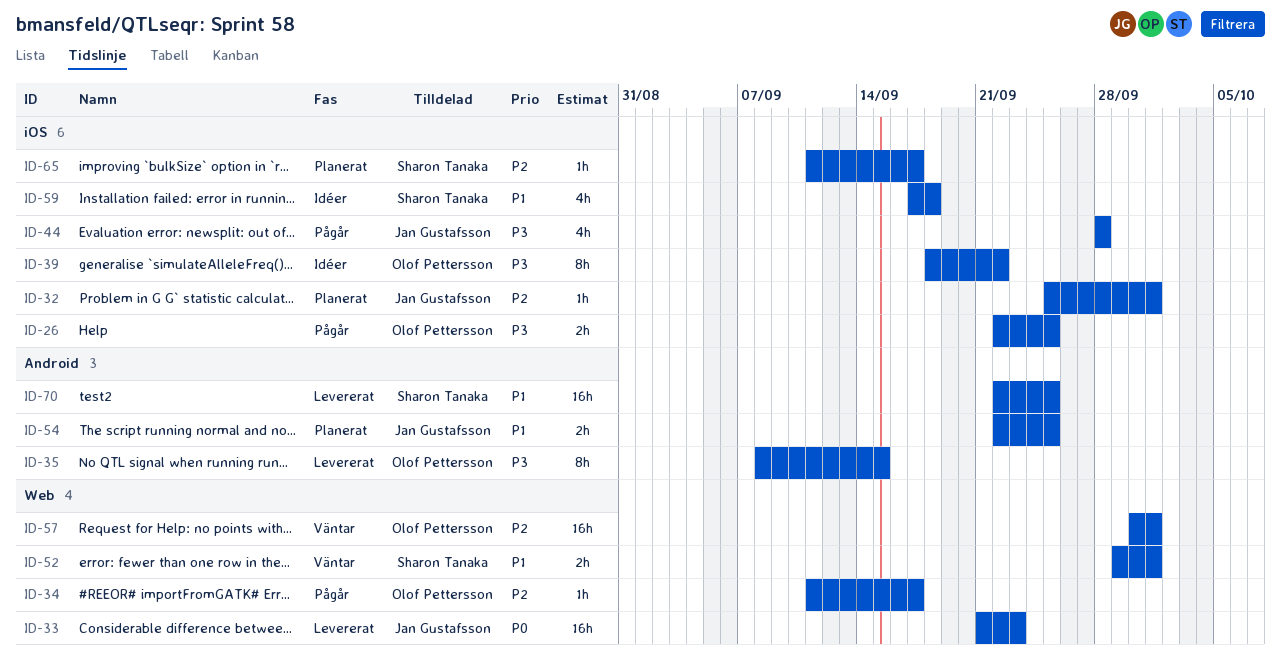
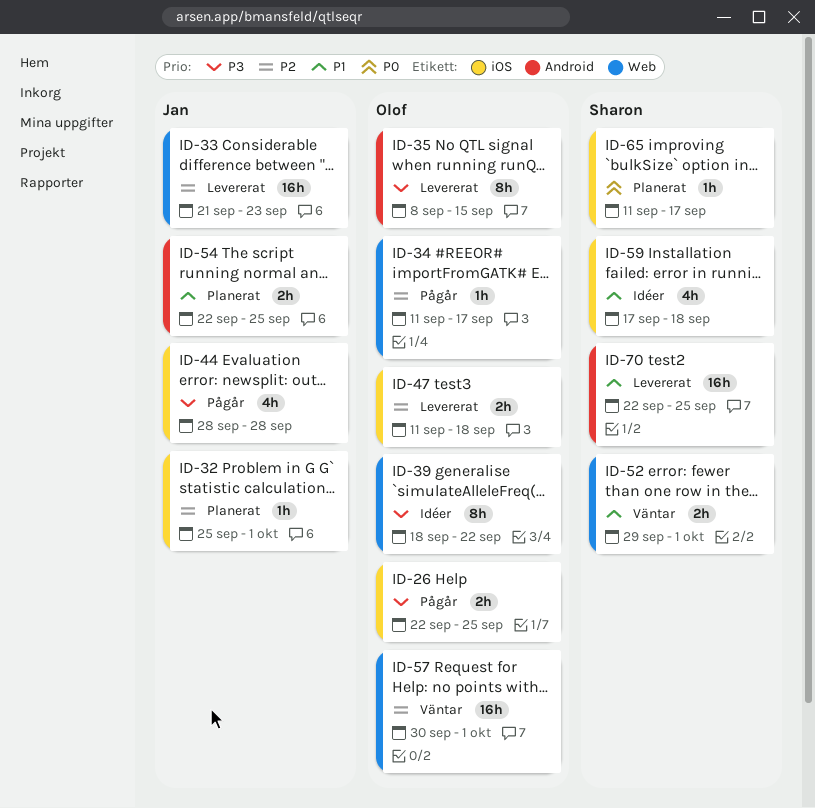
ID-33, priority: P0 -> P2
ID-39, label: iOS -> Web
ID-47: none -> present
ID-65, priority: P2 -> P0

